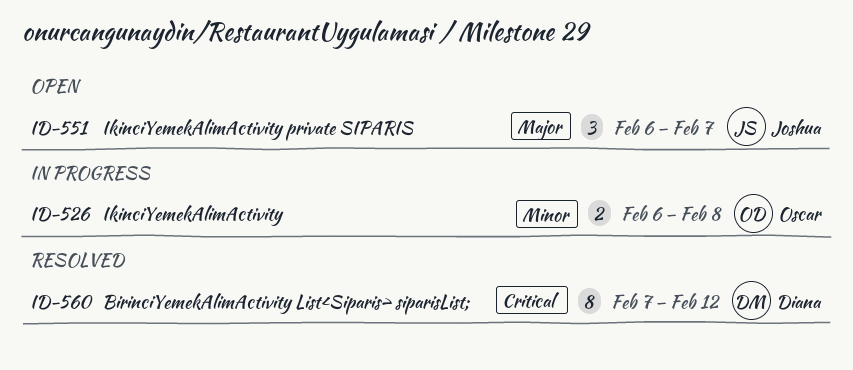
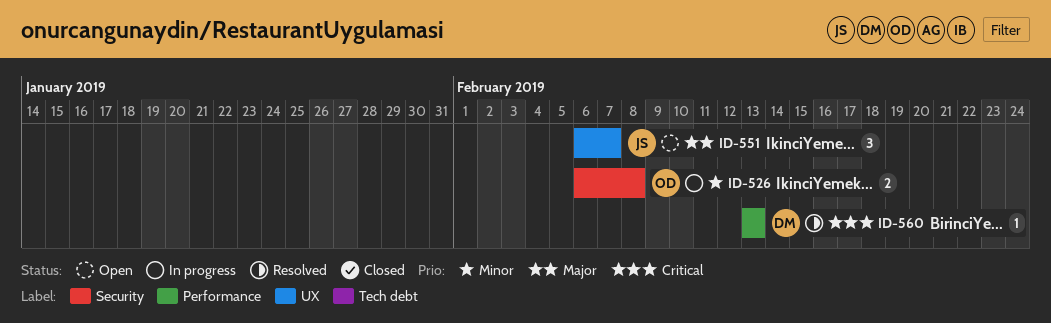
ID-560, estimate: 8 -> 1
ID-560, start: Feb 7 -> Feb 13
ID-560, due: Feb 12 -> Feb 13

